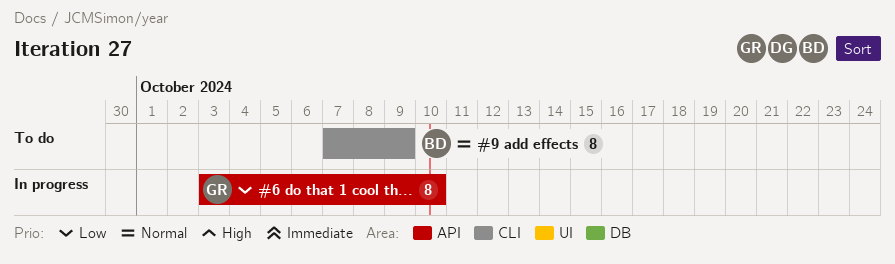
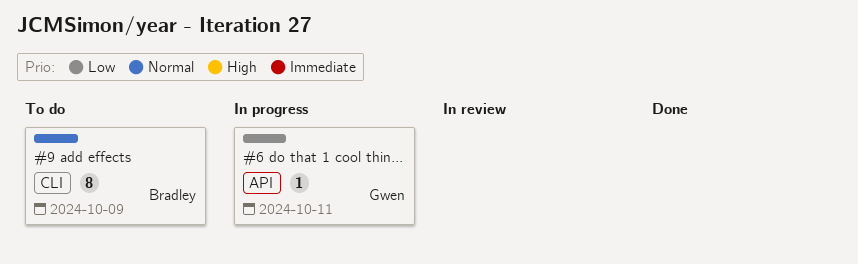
#6, estimate: 8 -> 1
#6, due: Oct 10 -> Oct 11

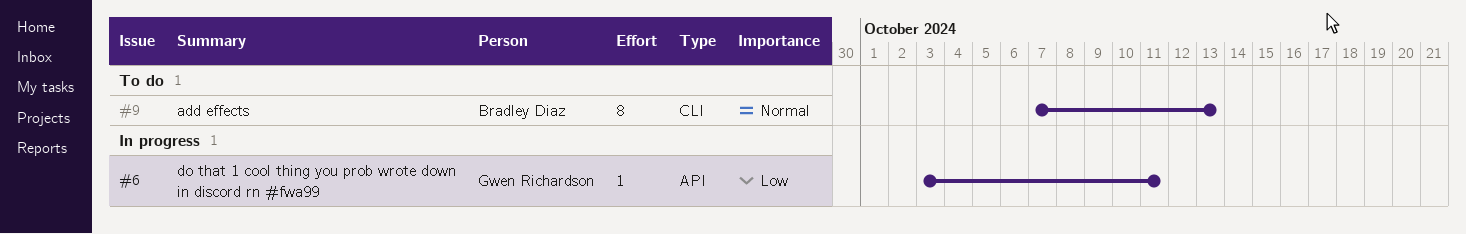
#9, due: Oct 9 -> Oct 13

